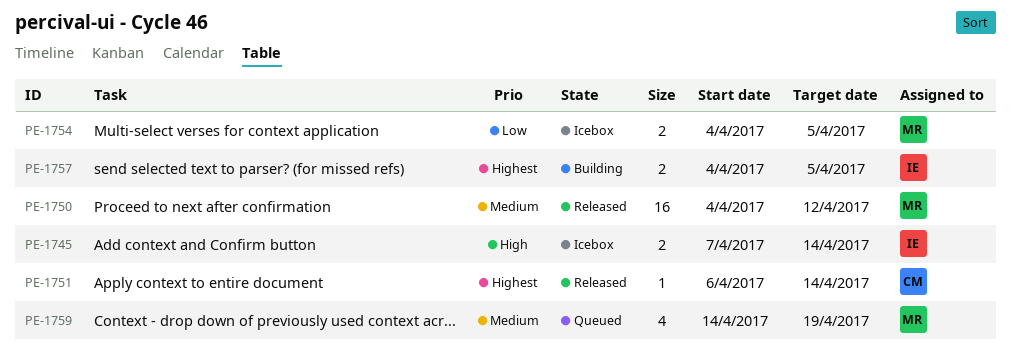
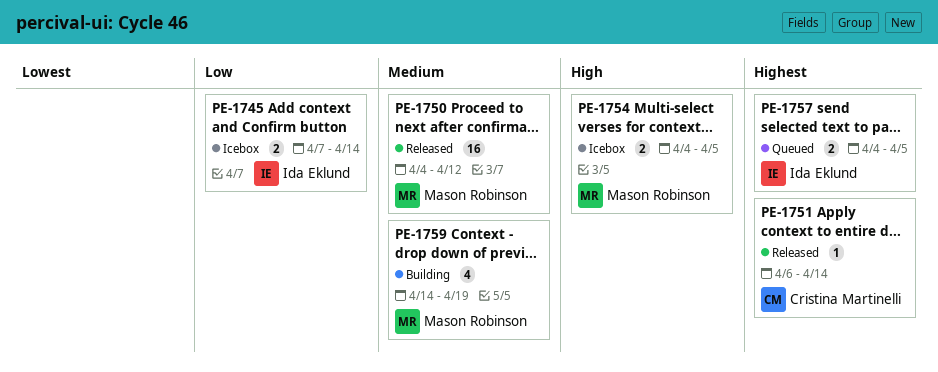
PE-1745, priority: High -> Low
PE-1754, priority: Low -> High
PE-1757, status: Building -> Queued
PE-1759, status: Queued -> Building

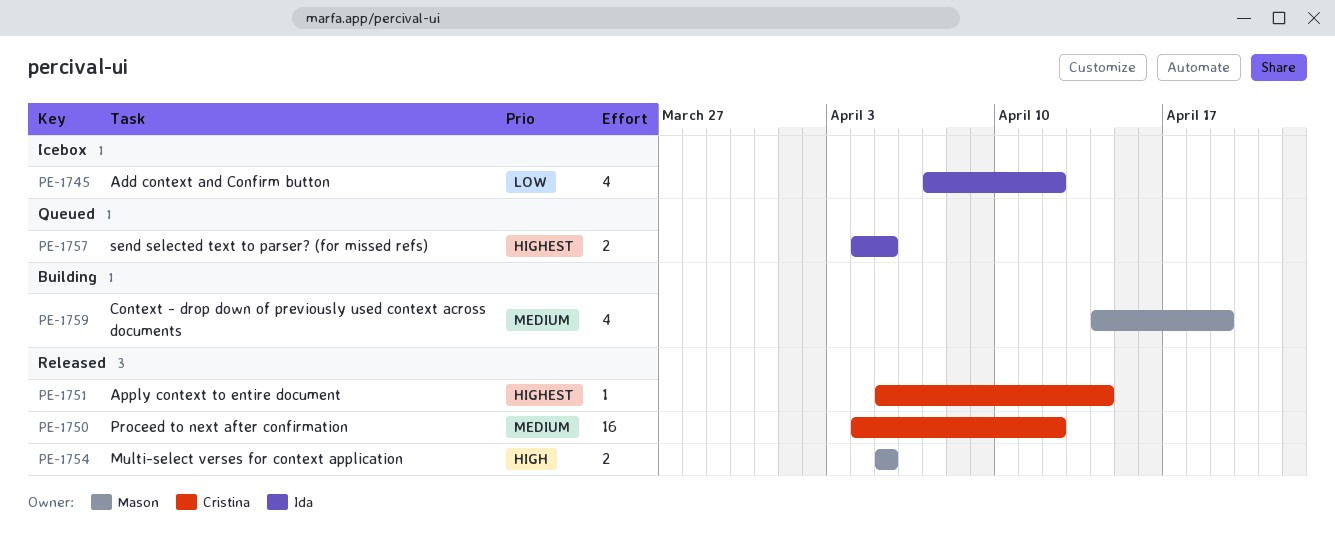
PE-1745, estimate: 2 -> 4
PE-1745, due: Apr 14 -> Apr 12
PE-1750, owner: Mason Robinson -> Cristina Martinelli
PE-1751, start: Apr 6 -> Apr 5
PE-1754, status: Icebox -> Released
PE-1754, start: Apr 4 -> Apr 5

